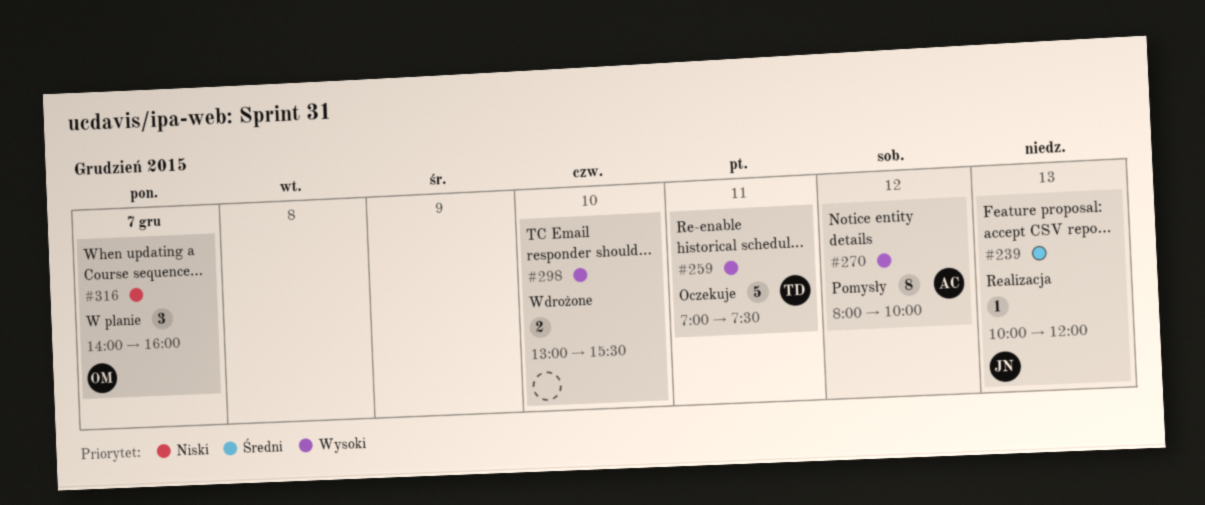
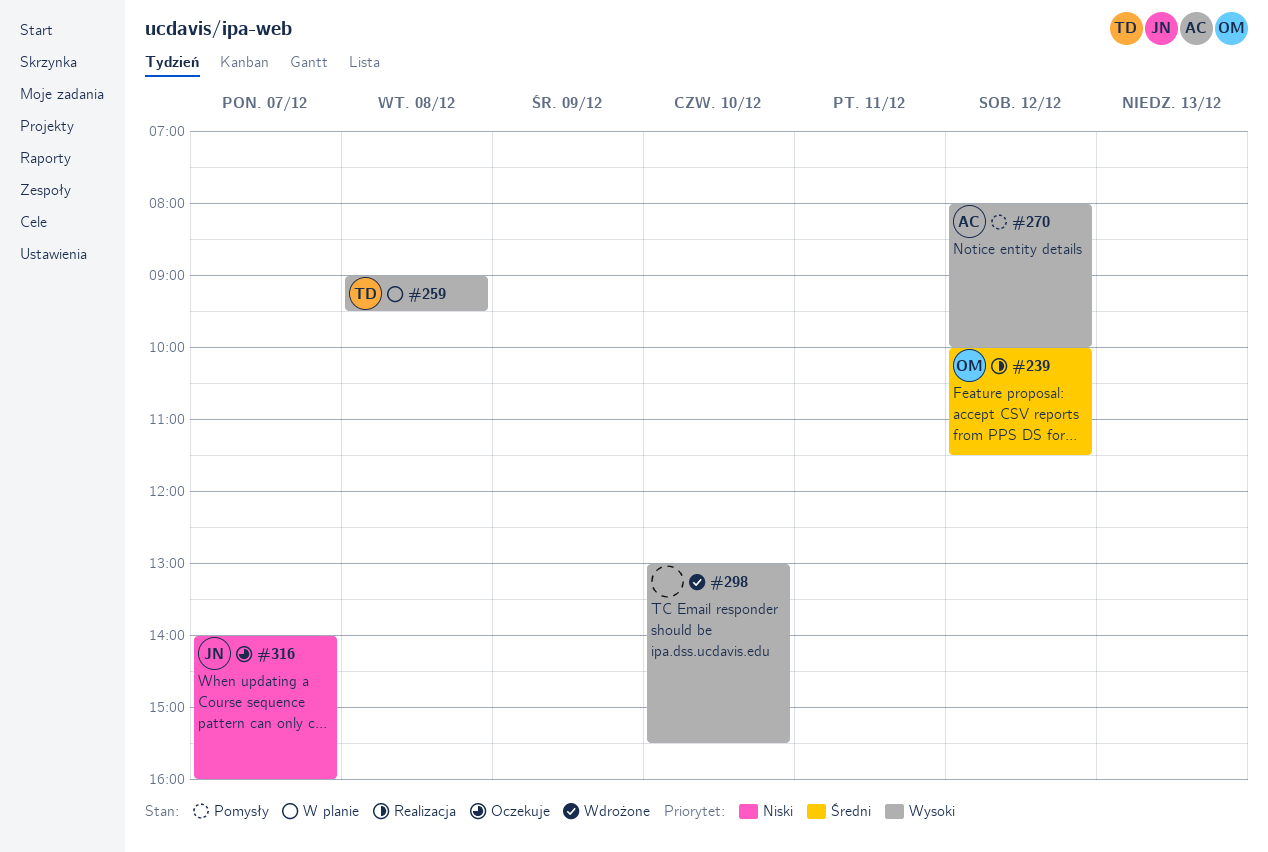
#239, owner: JN -> OM
#239, day: Dec 13 -> Dec 12
#239, ends: 12:00 -> 11:30
#259, status: Oczekuje -> W planie
#259, day: Dec 11 -> Dec 8
#259, begins: 07:00 -> 09:00
#259, ends: 07:30 -> 09:30
#316, status: W planie -> Oczekuje
#316, owner: OM -> JN

